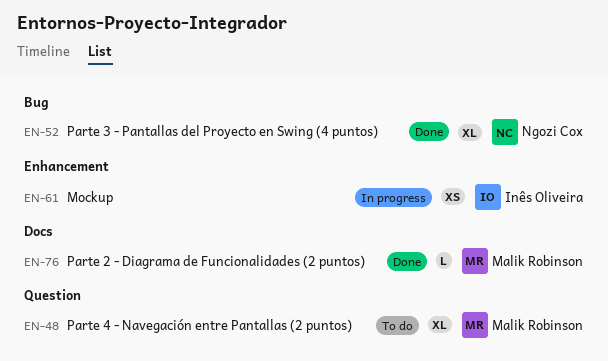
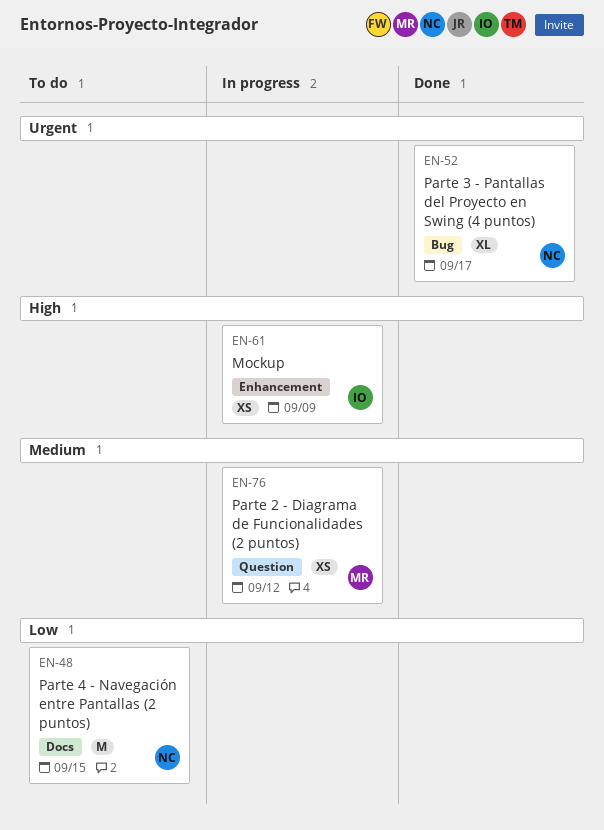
EN-48, owner: Malik Robinson -> Ngozi Cox
EN-48, label: Question -> Docs
EN-48, estimate: XL -> M
EN-76, status: Done -> In progress
EN-76, label: Docs -> Question
EN-76, estimate: L -> XS

